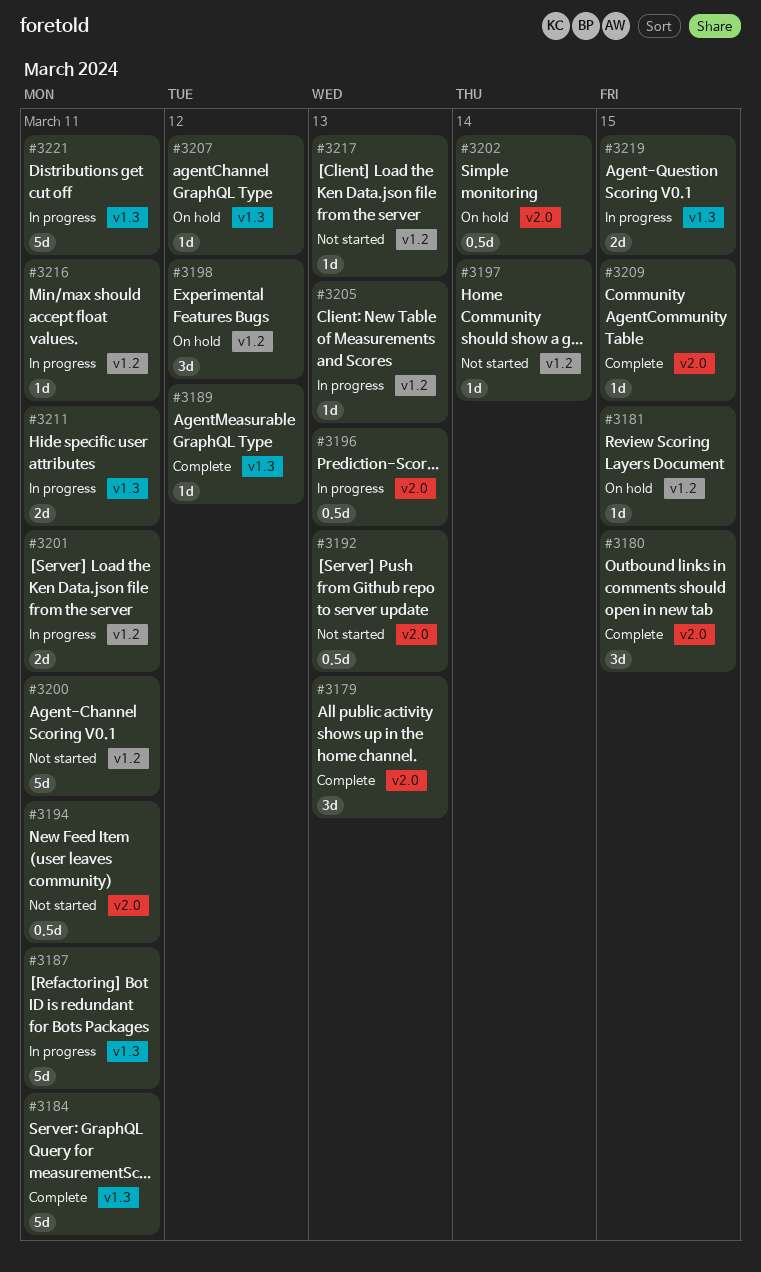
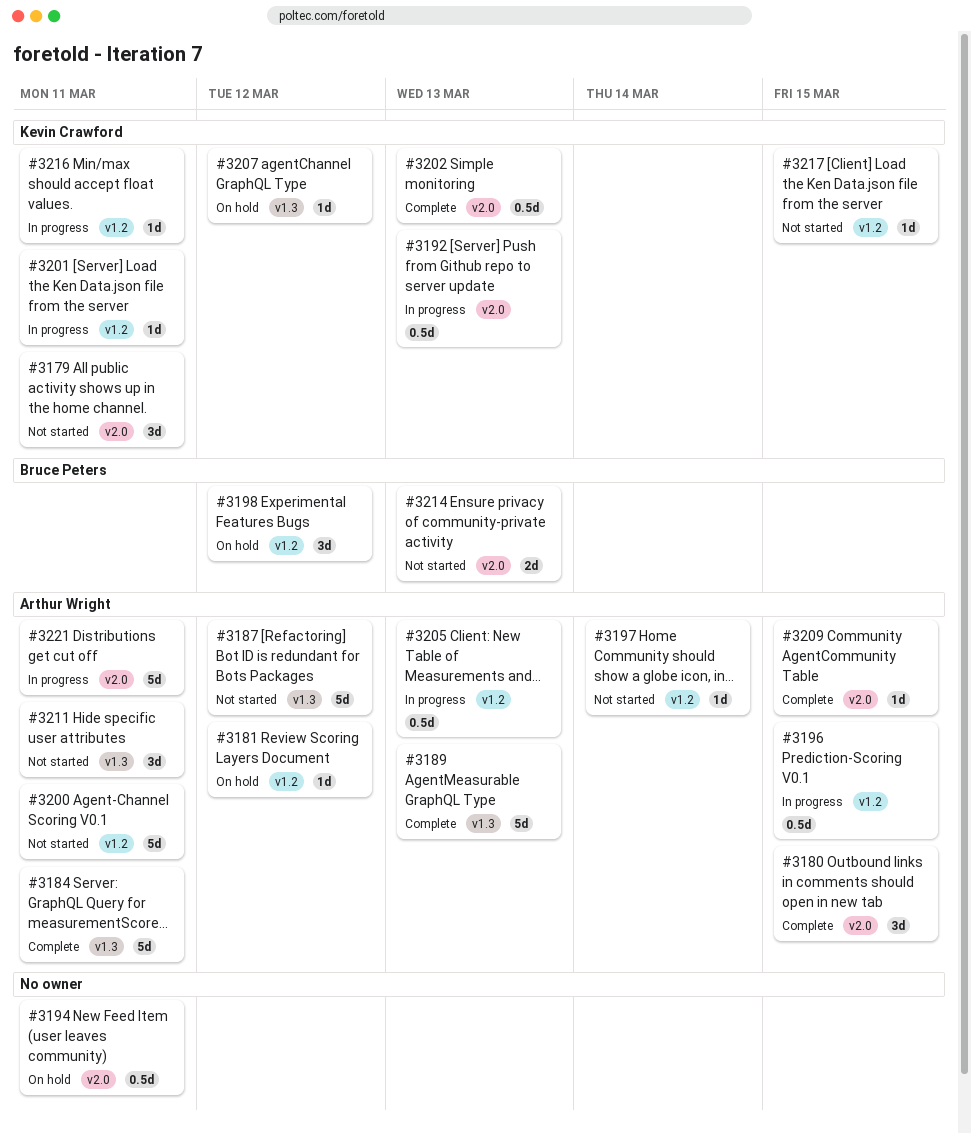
#3179, status: Complete -> Not started
#3179, due: Mar 13 -> Mar 11
#3181, due: Mar 15 -> Mar 12
#3187, status: In progress -> Not started
#3187, due: Mar 11 -> Mar 12
#3189, estimate: 1d -> 5d
#3189, due: Mar 12 -> Mar 13
#3192, status: Not started -> In progress
#3194, status: Not started -> On hold
#3196, label: v2.0 -> v1.2
#3196, due: Mar 13 -> Mar 15
#3201, estimate: 2d -> 1d
#3202, status: On hold -> Complete
#3202, due: Mar 14 -> Mar 13
#3205, estimate: 1d -> 0.5d
#3211, status: In progress -> Not started
#3211, estimate: 2d -> 3d
#3214: none -> present
#3217, due: Mar 13 -> Mar 15
#3219: present -> none
#3221, label: v1.3 -> v2.0

